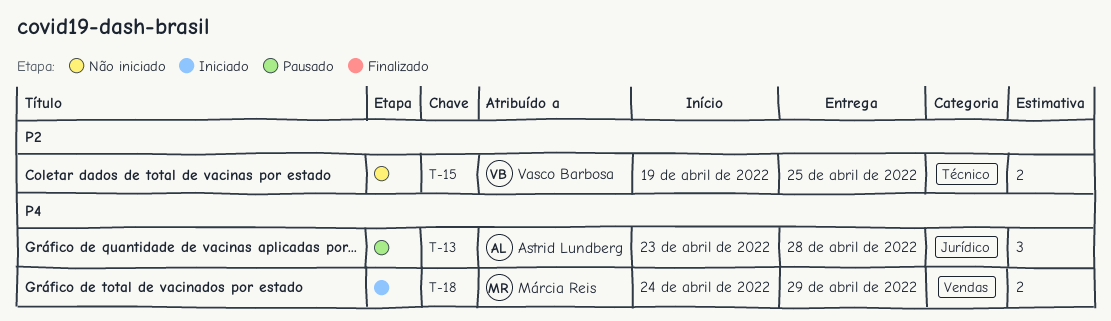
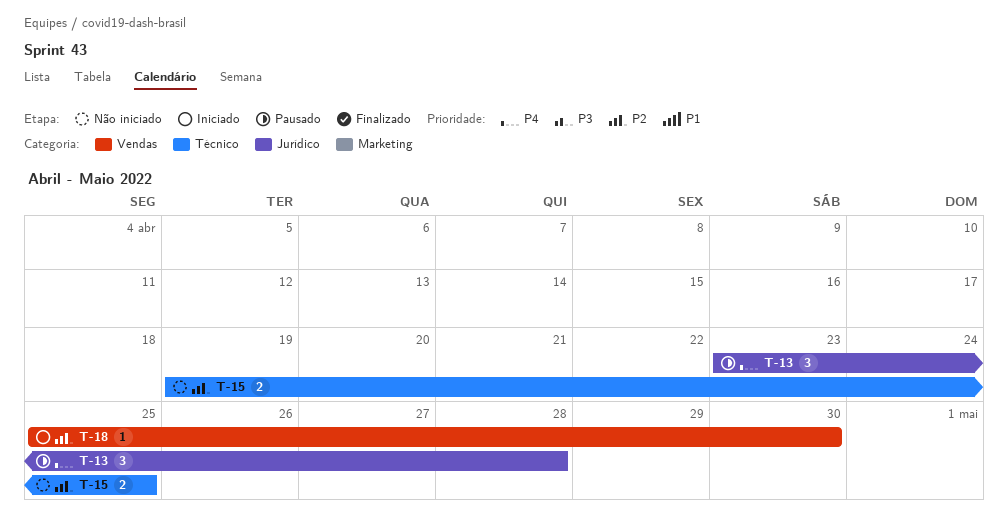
T-18, priority: P4 -> P2
T-18, estimate: 2 -> 1
T-18, start: Apr 24 -> Apr 25
T-18, due: Apr 29 -> Apr 30

